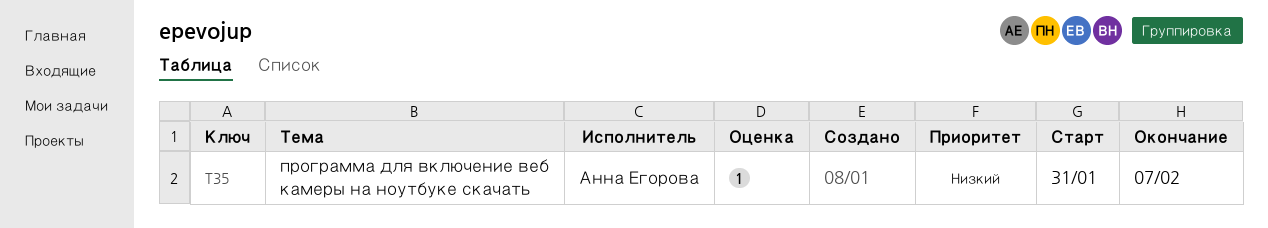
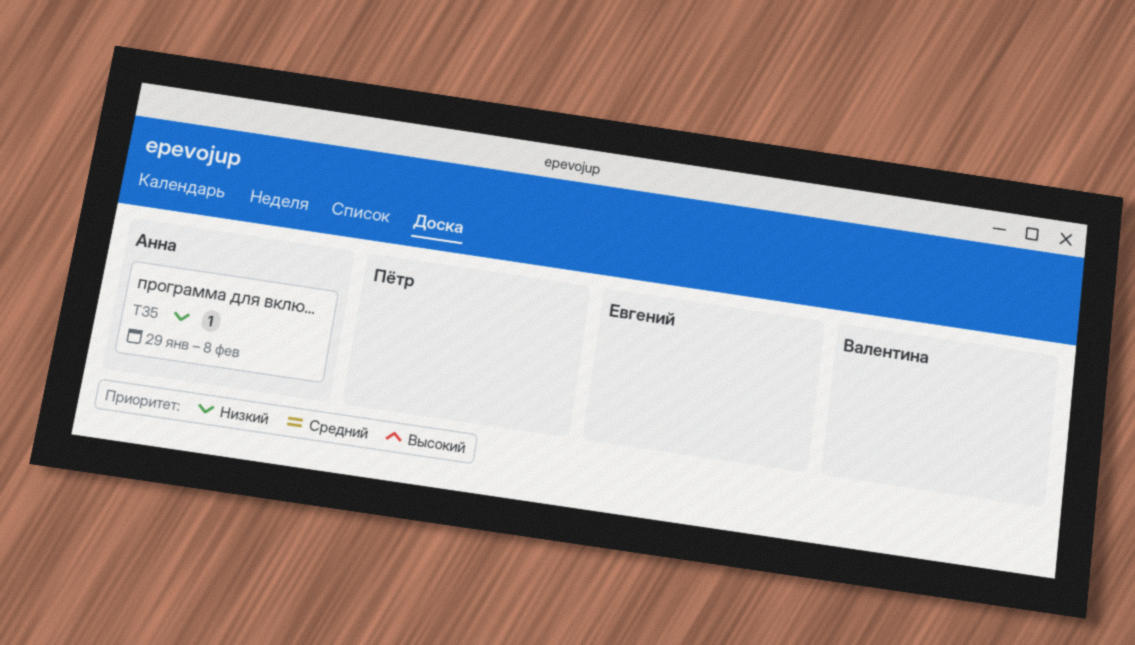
T35, start: Jan 31 -> Jan 29
T35, due: Feb 7 -> Feb 8

